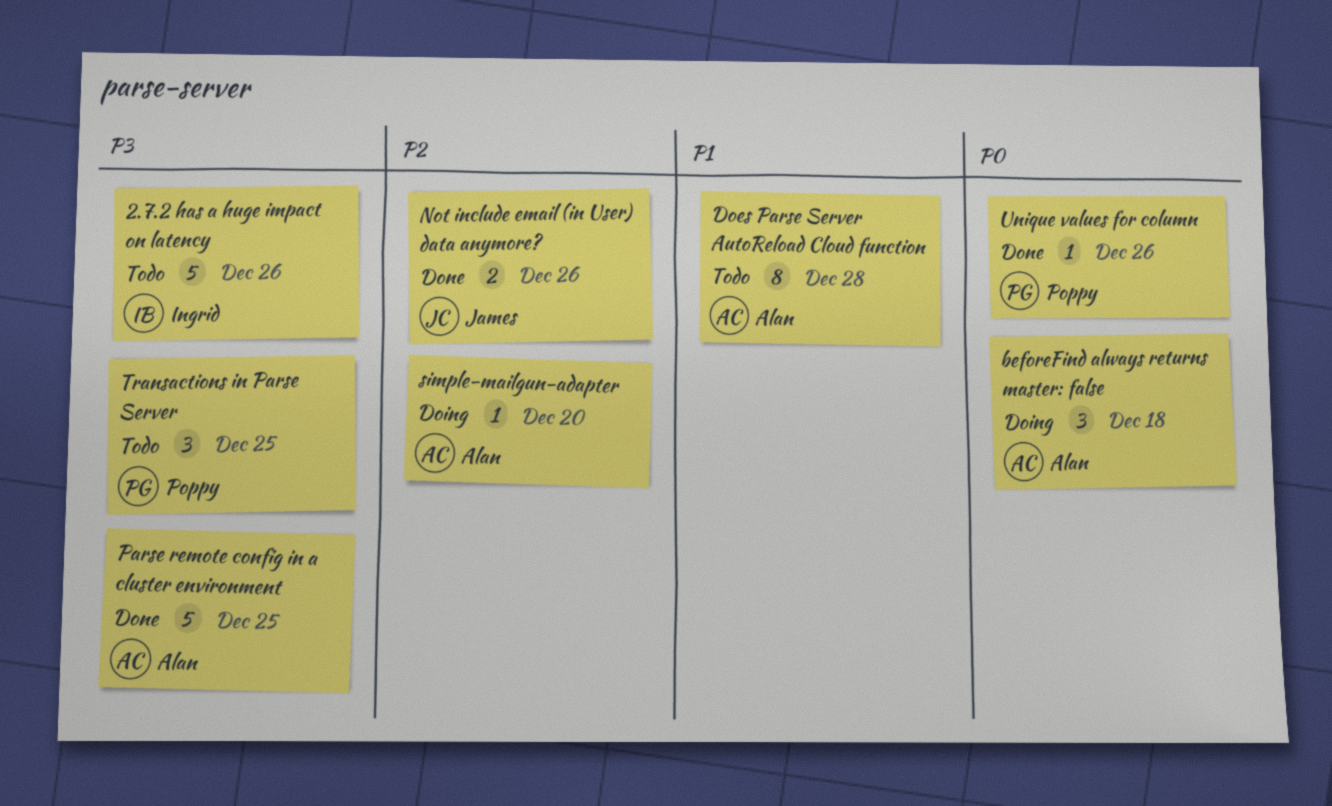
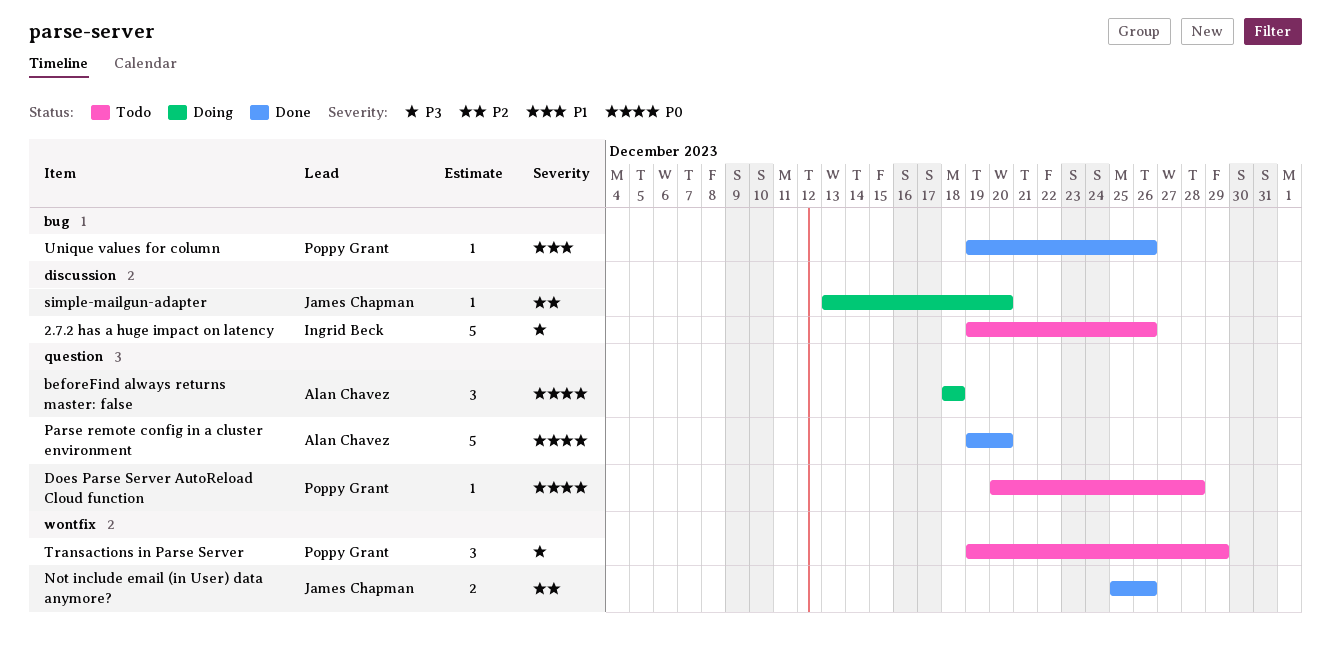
Does Parse Server AutoReload Cloud function, owner: Alan Chavez -> Poppy Grant
Does Parse Server AutoReload Cloud function, priority: P1 -> P0
Does Parse Server AutoReload Cloud function, estimate: 8 -> 1
Parse remote config in a cluster environment, priority: P3 -> P0
Parse remote config in a cluster environment, due: Dec 25 -> Dec 20
simple-mailgun-adapter, owner: Alan Chavez -> James Chapman
Transactions in Parse Server, due: Dec 25 -> Dec 29
Unique values for column, priority: P0 -> P1

